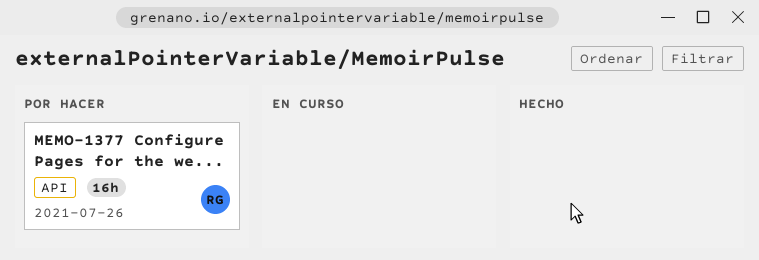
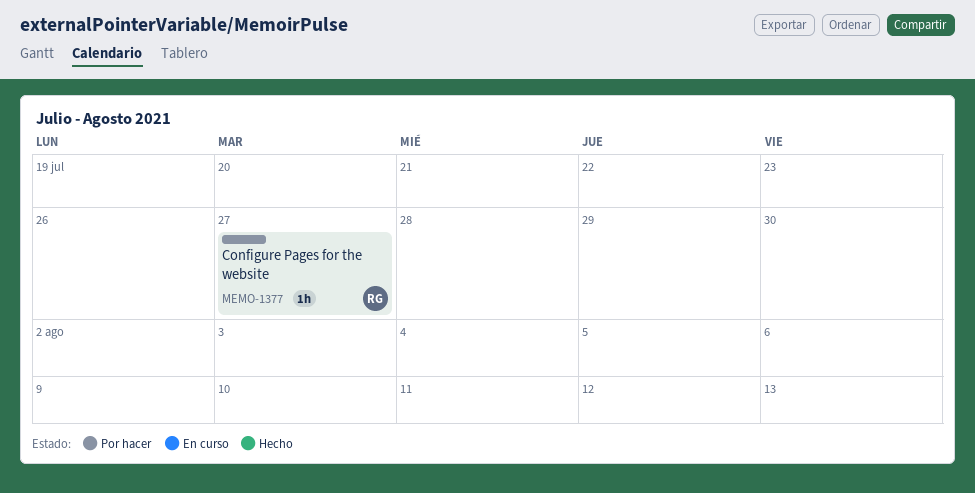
MEMO-1377, estimate: 16h -> 1h
MEMO-1377, due: Jul 26 -> Jul 27

